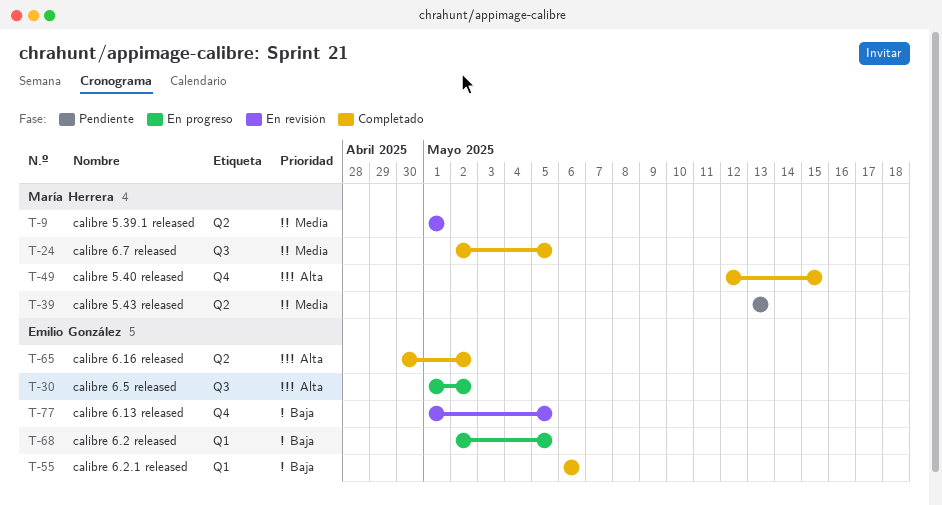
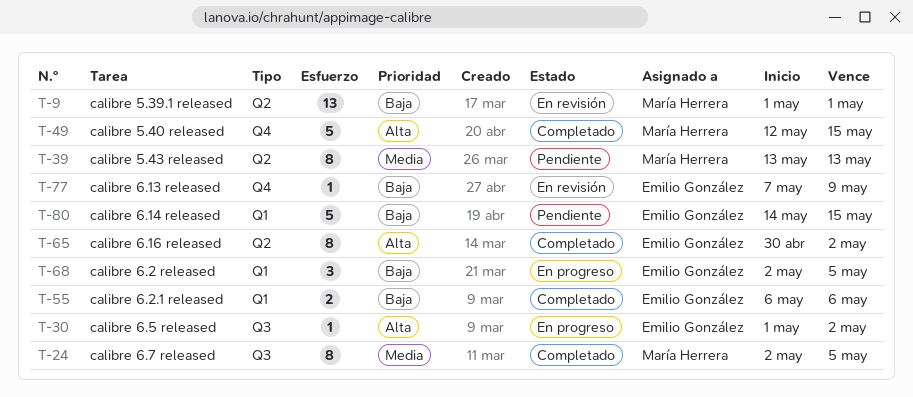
T-9, priority: Media -> Baja
T-77, start: May 1 -> May 7
T-77, due: May 5 -> May 9
T-80: none -> present

